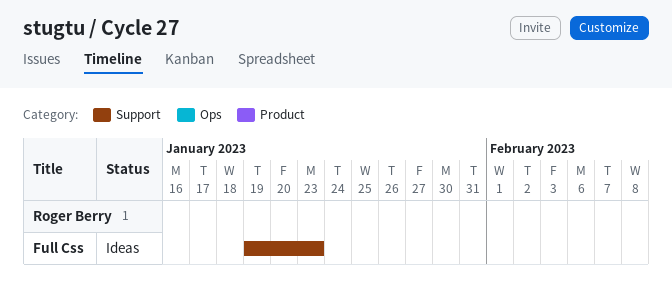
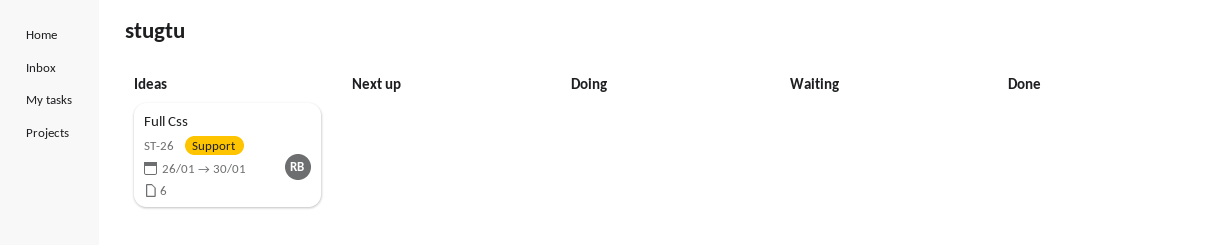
Full Css, start: Jan 19 -> Jan 26
Full Css, due: Jan 23 -> Jan 30

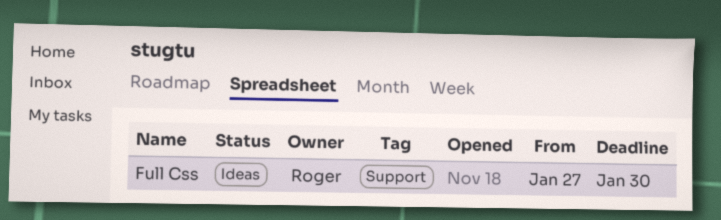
Full Css, start: Jan 26 -> Jan 27

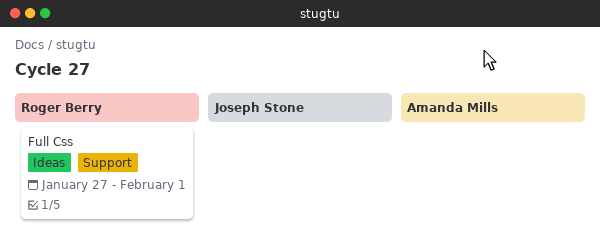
Full Css, due: Jan 30 -> Feb 1

